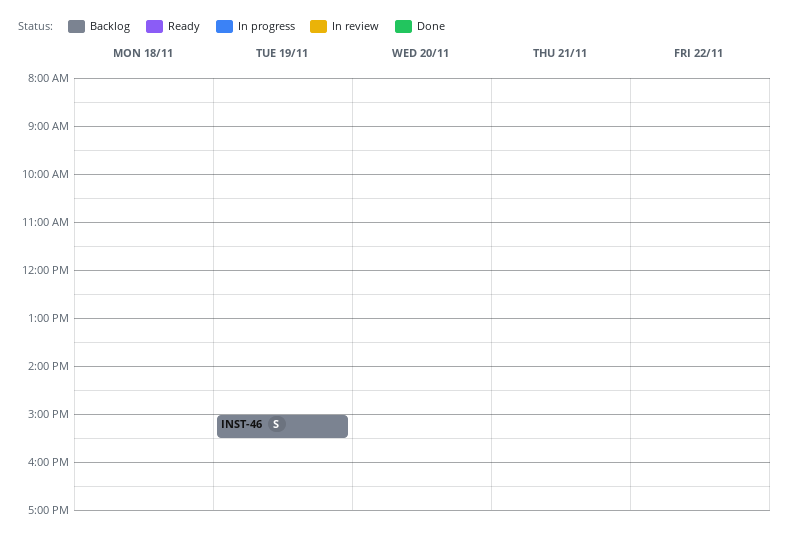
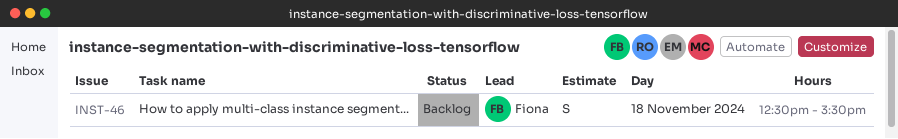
INST-46, day: Nov 19 -> Nov 18
INST-46, begins: 15:00 -> 12:30

